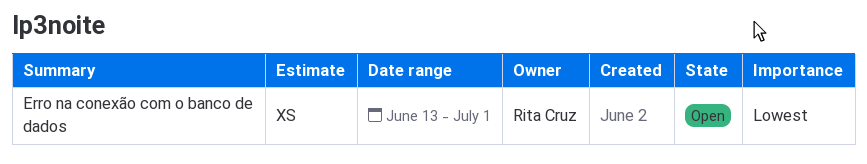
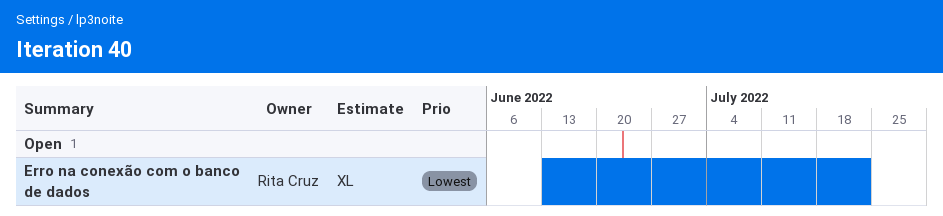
Erro na conexão com o banco de dados, estimate: XS -> XL
Erro na conexão com o banco de dados, due: Jul 1 -> Jul 22

